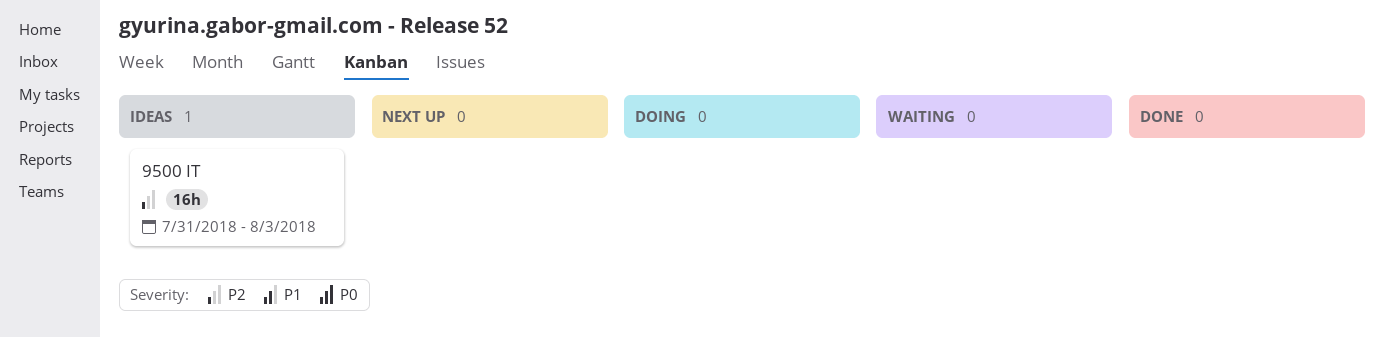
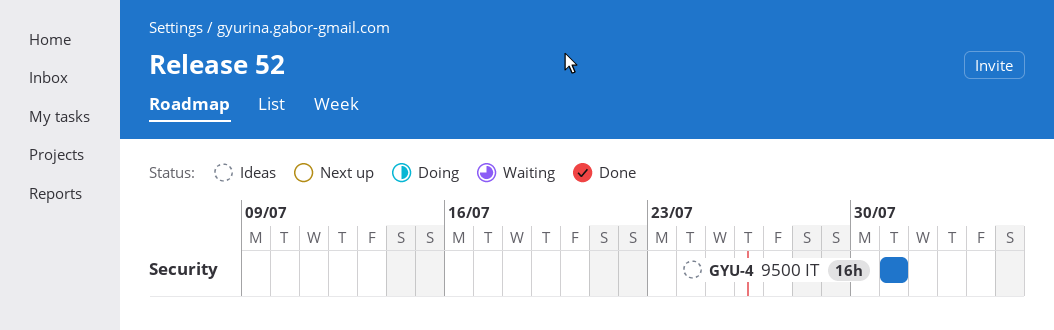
9500 IT, due: Aug 3 -> Jul 31

